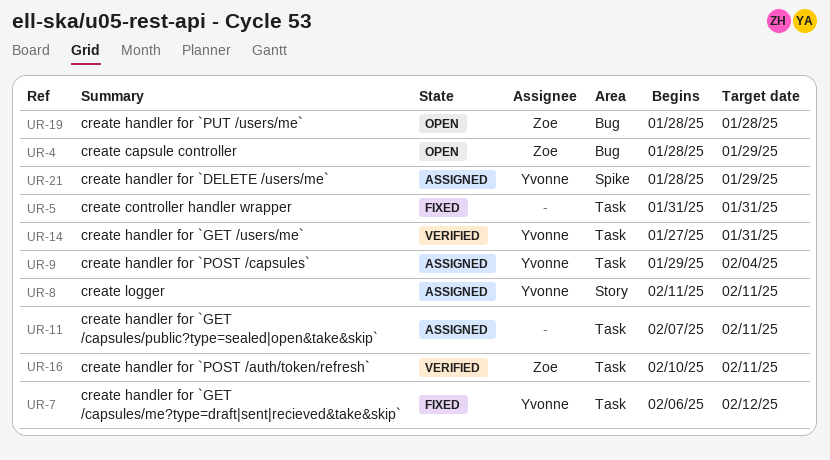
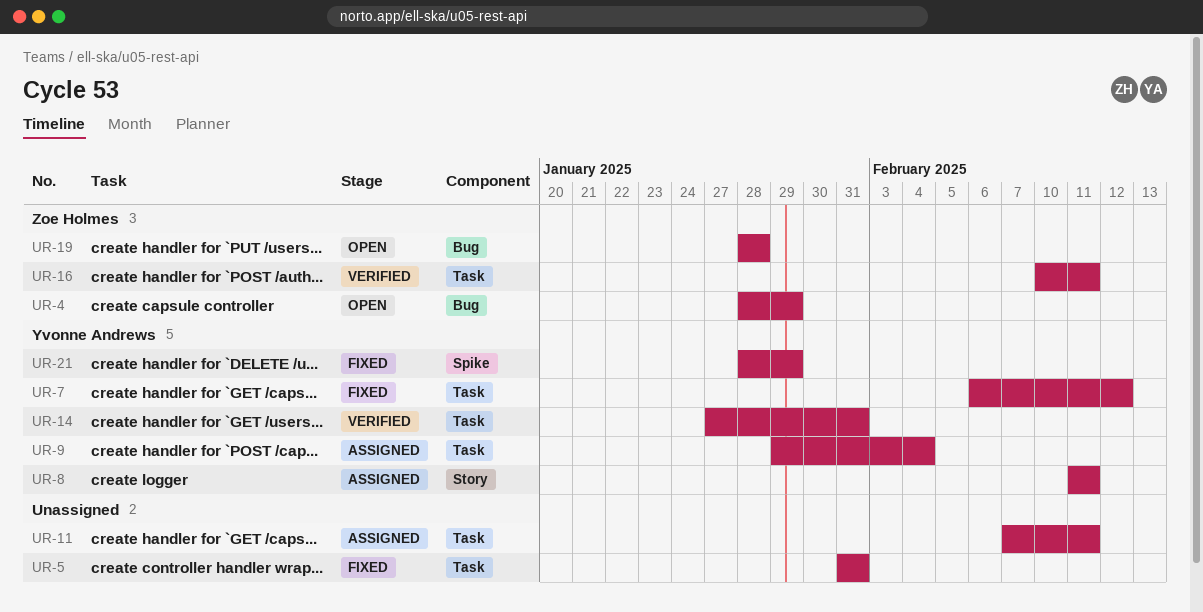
UR-21, status: Assigned -> Fixed

